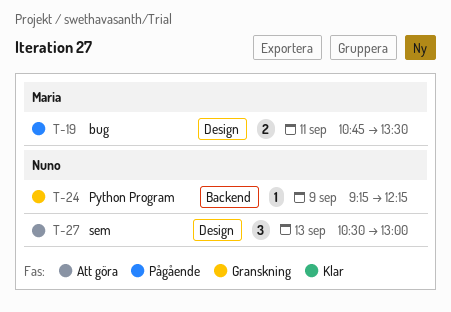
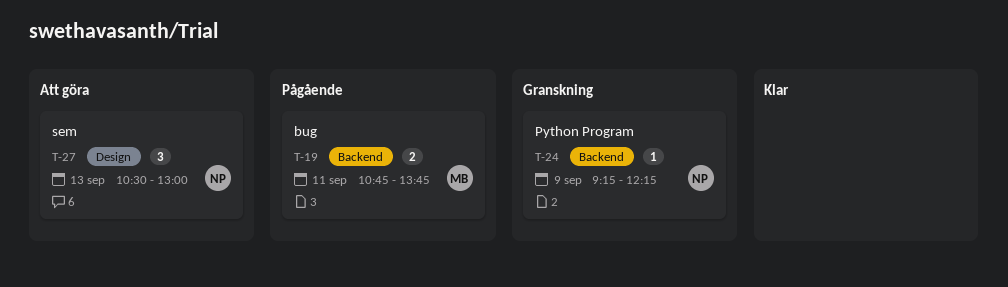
T-19, label: Design -> Backend
T-19, ends: 13:30 -> 13:45

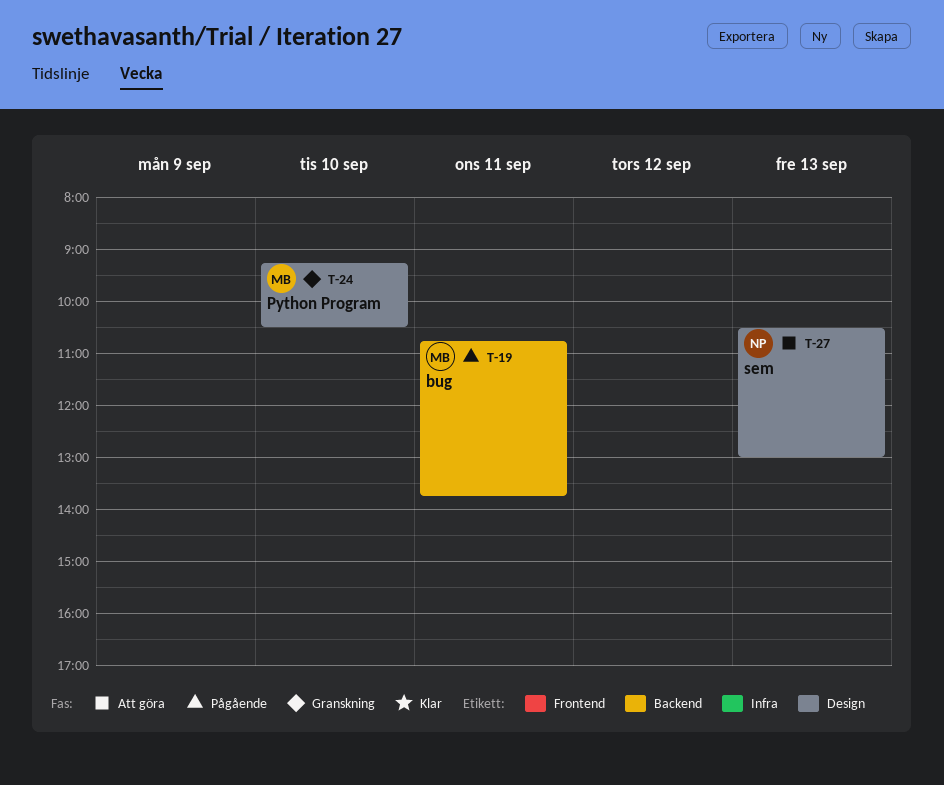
T-24, owner: NP -> MB
T-24, label: Backend -> Design
T-24, day: Sep 9 -> Sep 10
T-24, ends: 12:15 -> 10:30

